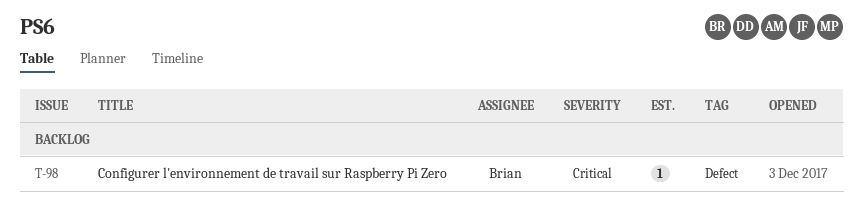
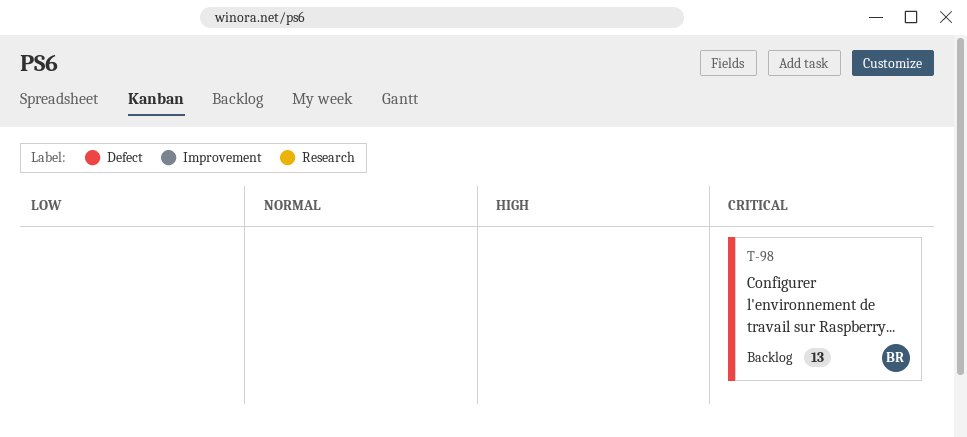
T-98, estimate: 1 -> 13

